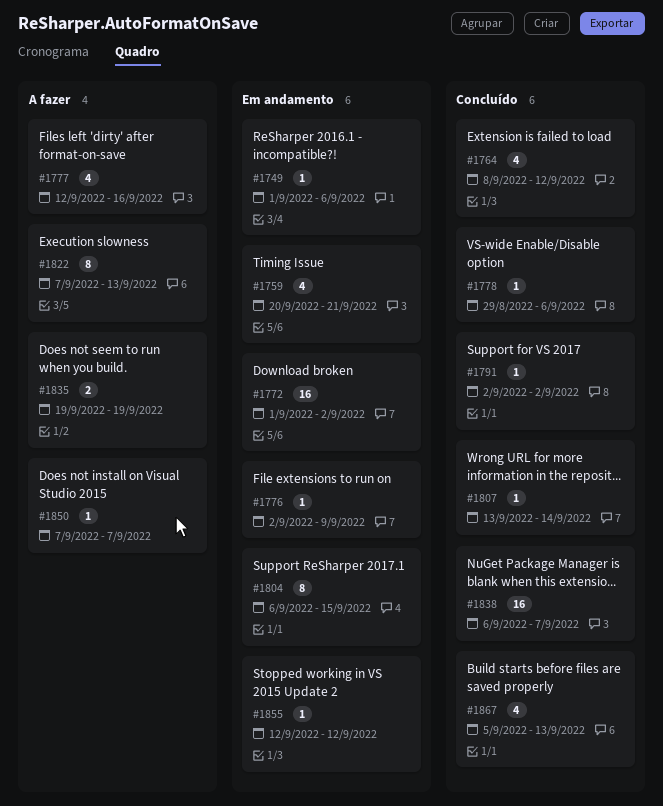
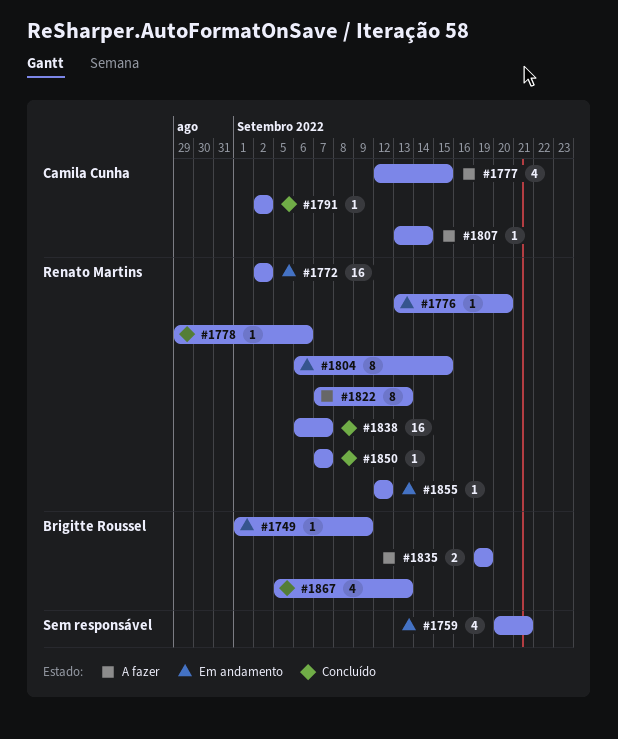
#1749, due: Sep 6 -> Sep 9
#1764: present -> none
#1772, start: Sep 1 -> Sep 2
#1776, start: Sep 2 -> Sep 13
#1776, due: Sep 9 -> Sep 20
#1777, due: Sep 16 -> Sep 15
#1807, status: Concluído -> A fazer
#1850, status: A fazer -> Concluído

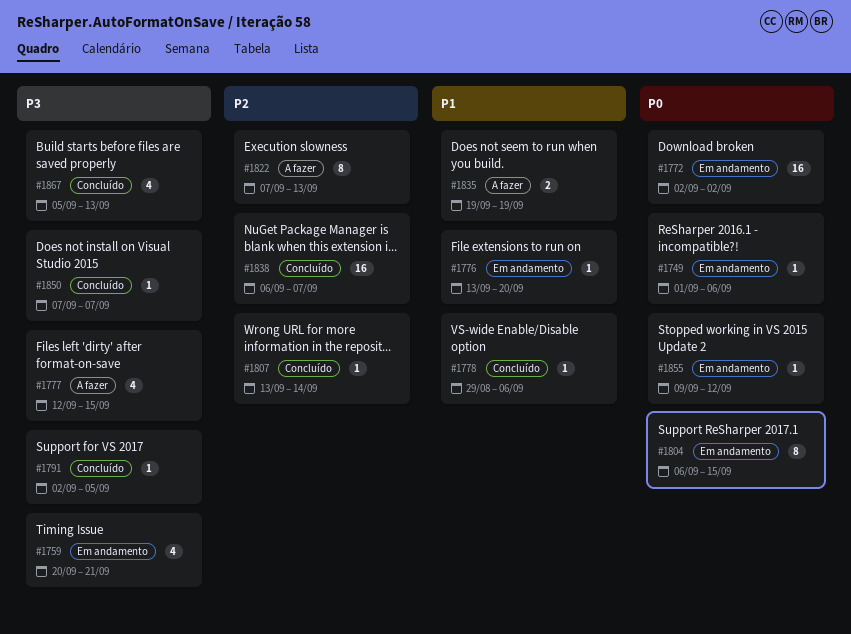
#1749, due: Sep 9 -> Sep 6
#1791, due: Sep 2 -> Sep 5
#1807, status: A fazer -> Concluído
#1855, start: Sep 12 -> Sep 9

